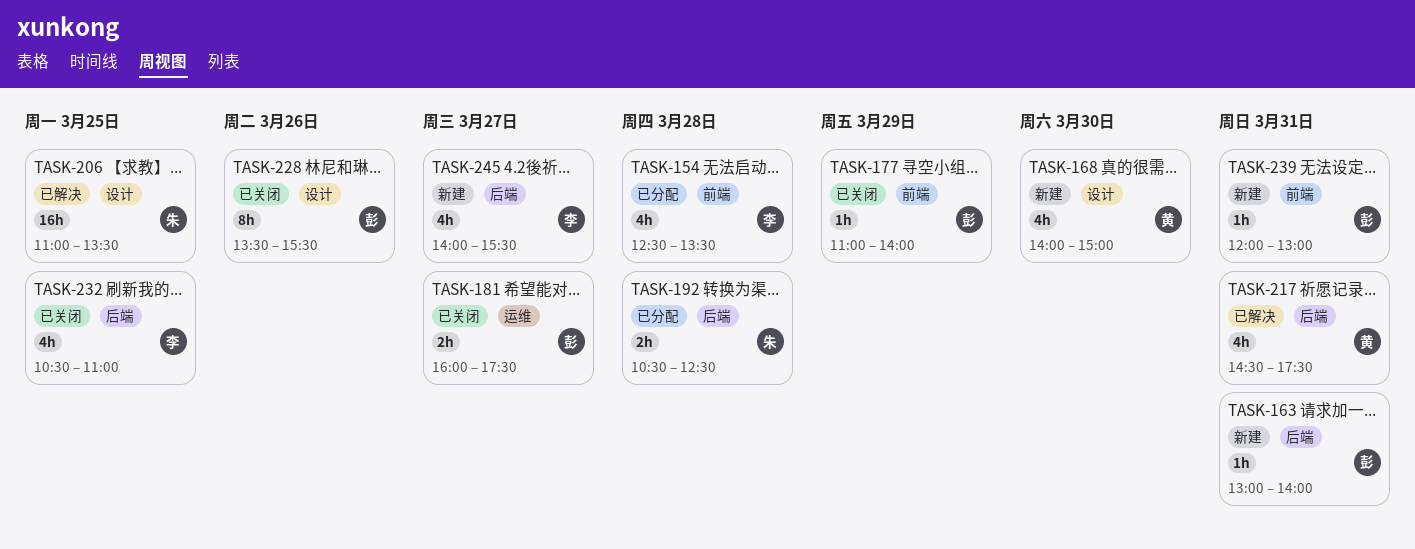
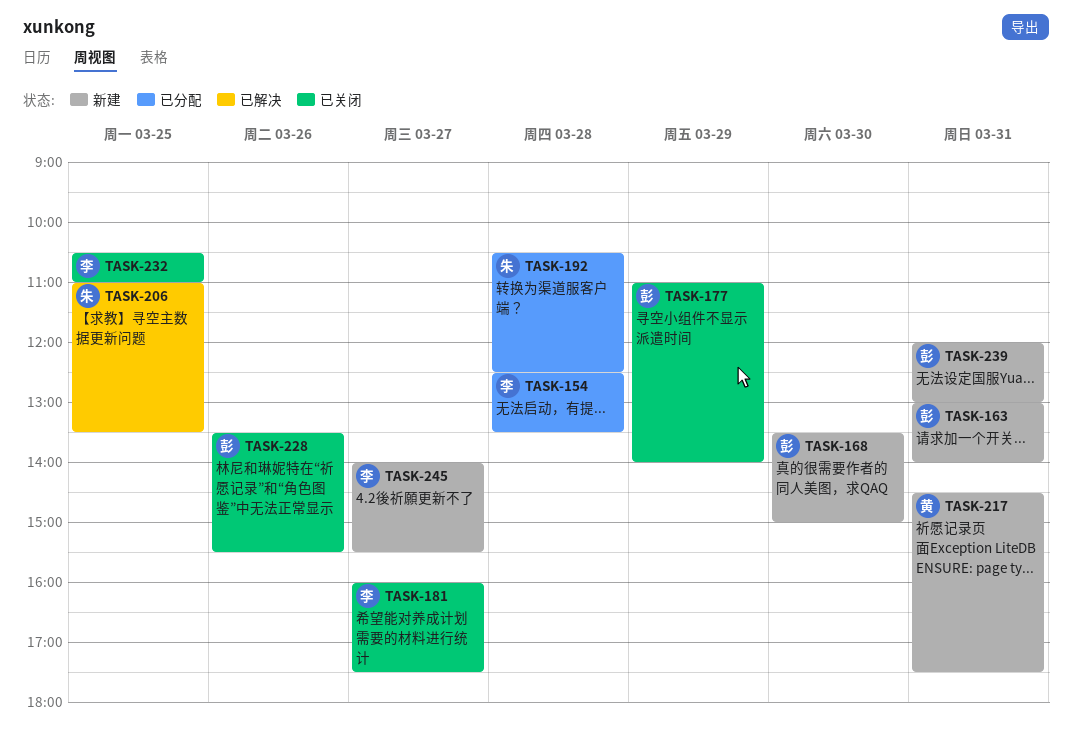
TASK-168, owner: 黄 -> 彭
TASK-168, begins: 14:00 -> 13:30
TASK-181, owner: 彭 -> 李
TASK-217, status: 已解决 -> 新建

